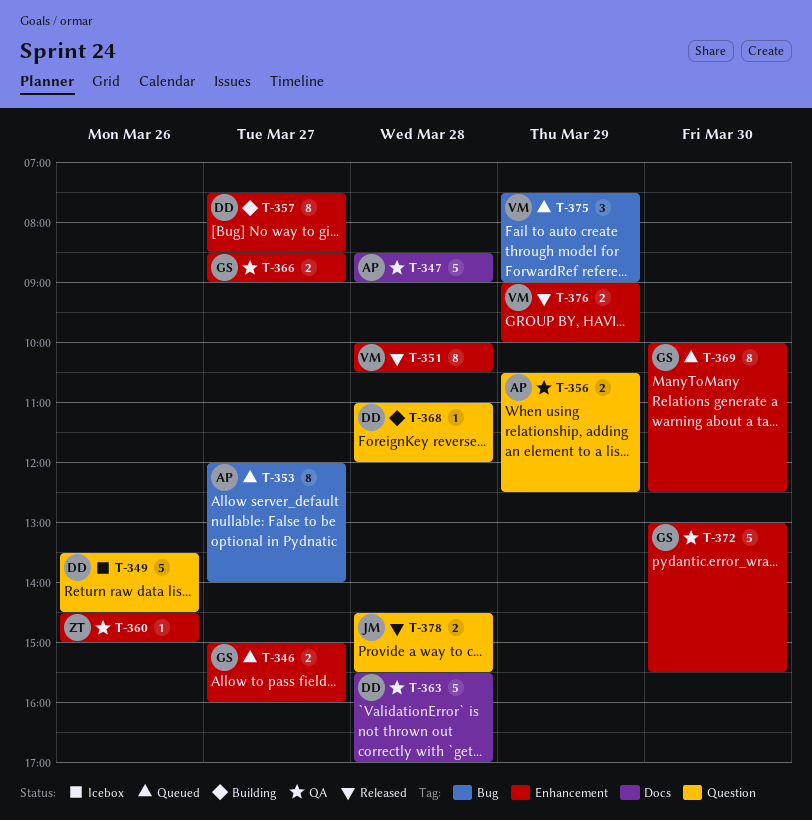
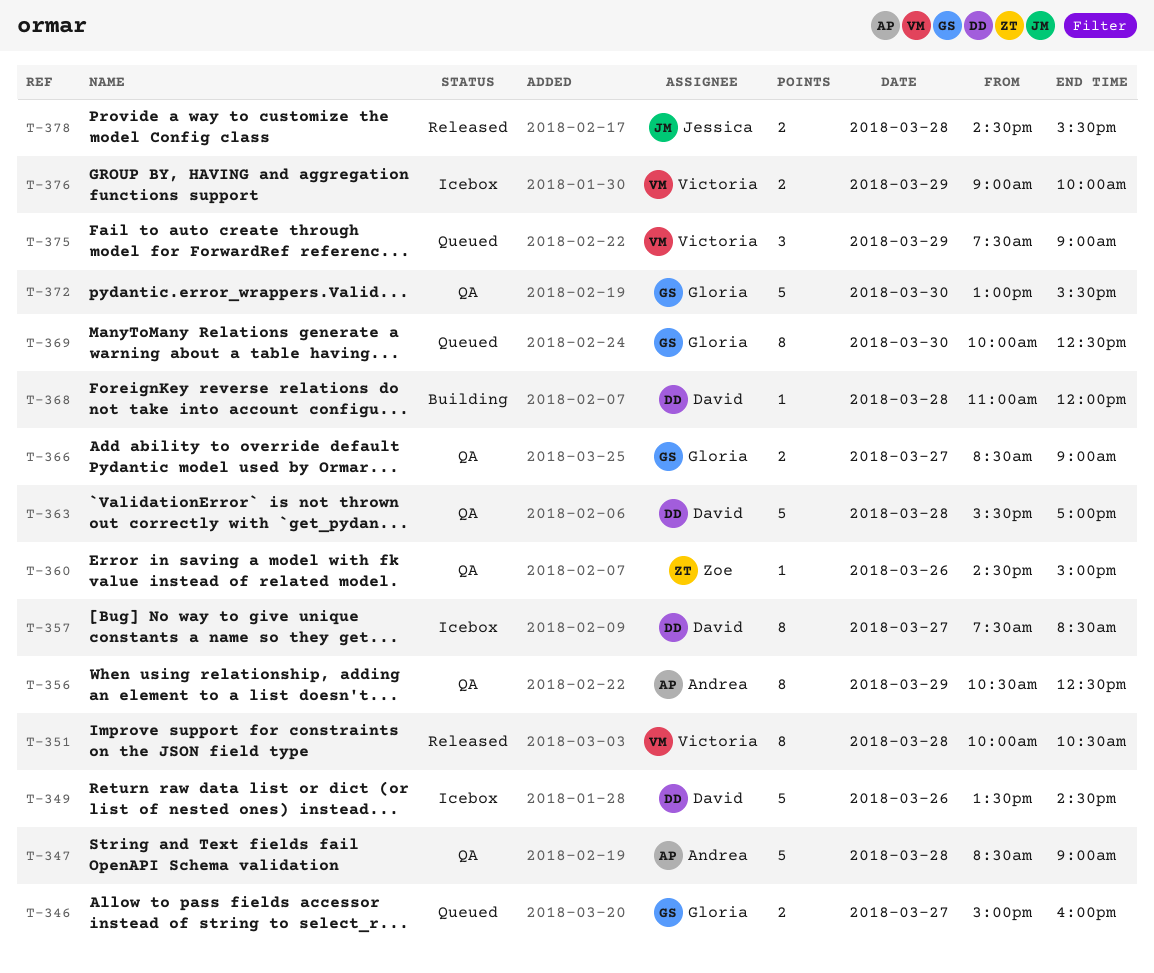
T-353: present -> none
T-356, estimate: 2 -> 8
T-357, status: Building -> Icebox
T-376, status: Released -> Icebox

